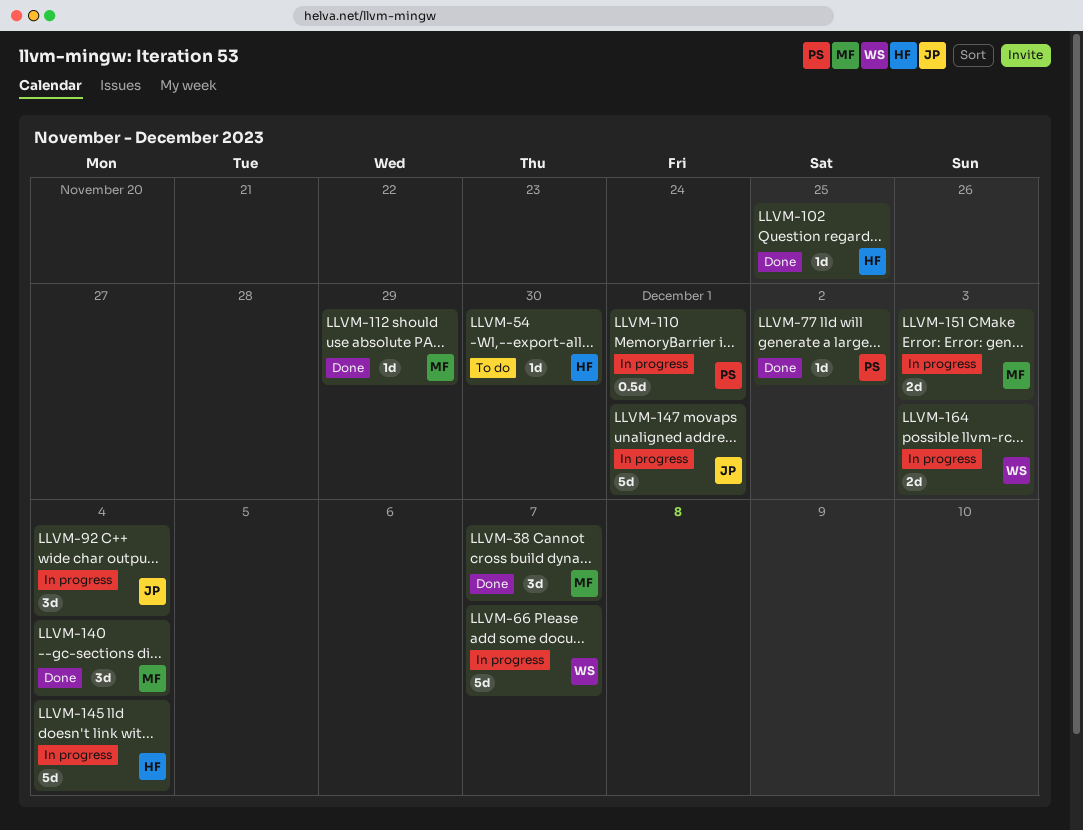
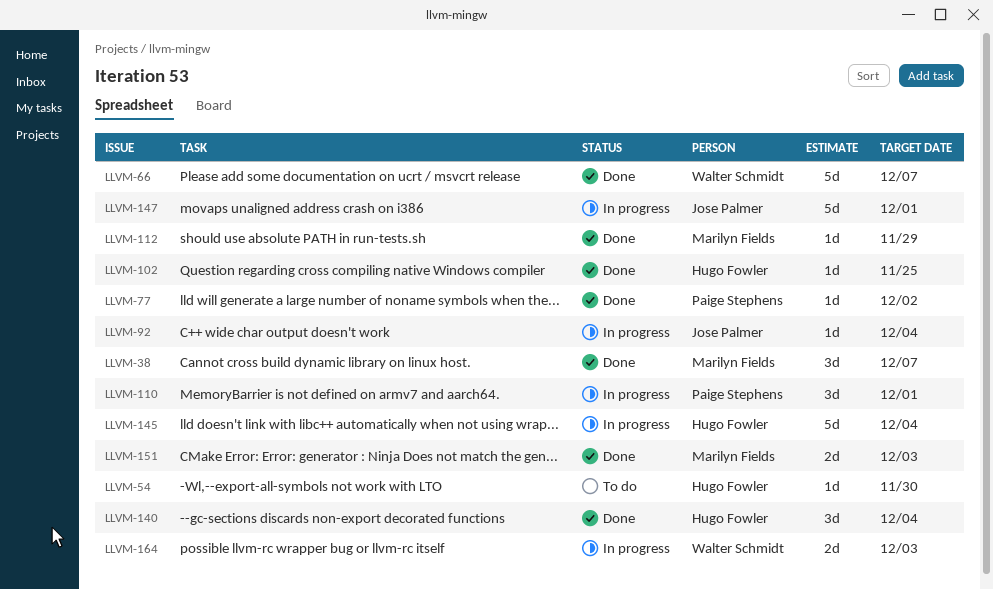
LLVM-66, status: In progress -> Done
LLVM-92, estimate: 3d -> 1d
LLVM-110, estimate: 0.5d -> 3d
LLVM-140, owner: Marilyn Fields -> Hugo Fowler
LLVM-151, status: In progress -> Done

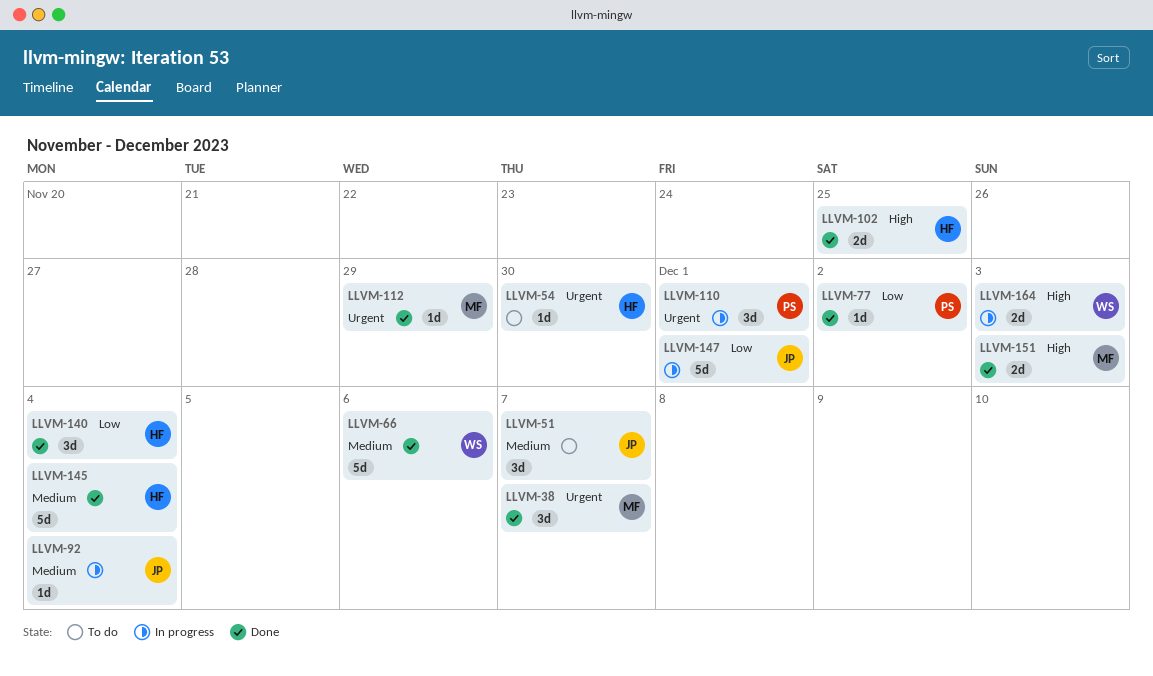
LLVM-51: none -> present
LLVM-66, due: Dec 7 -> Dec 6
LLVM-102, estimate: 1d -> 2d
LLVM-145, status: In progress -> Done

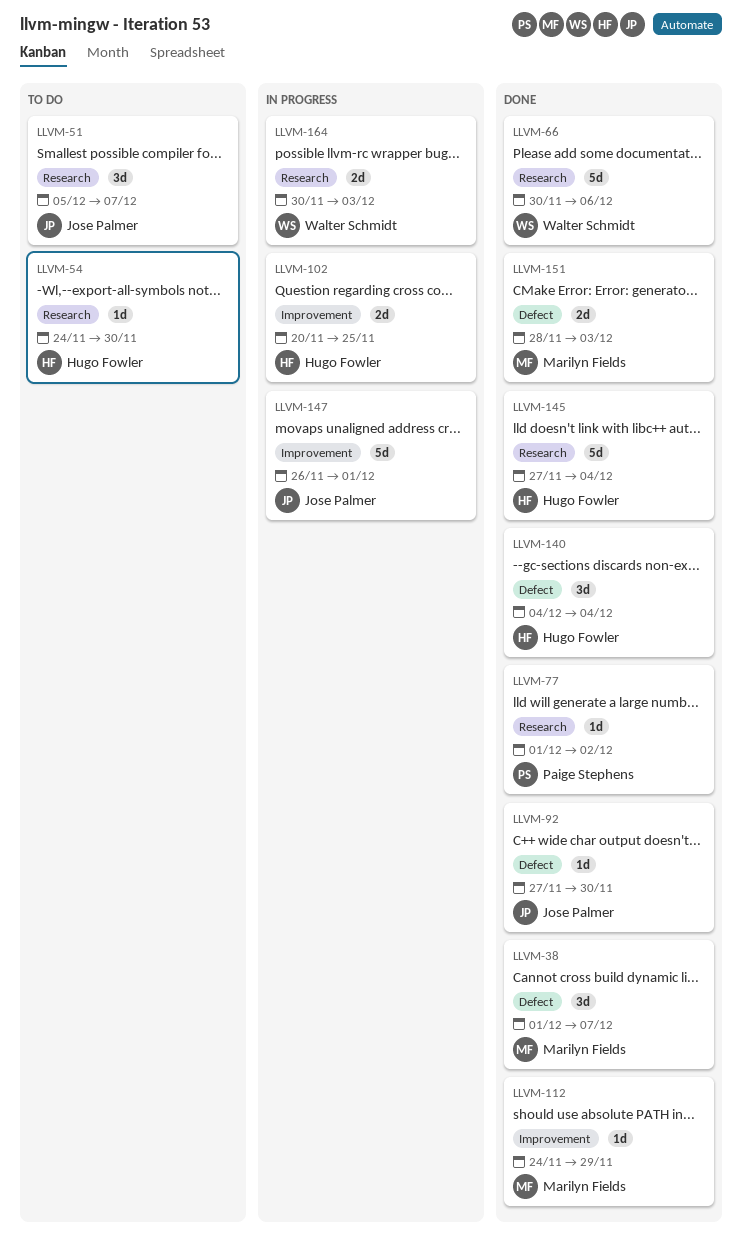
LLVM-92, status: In progress -> Done
LLVM-92, due: Dec 4 -> Nov 30
LLVM-102, status: Done -> In progress
LLVM-110: present -> none

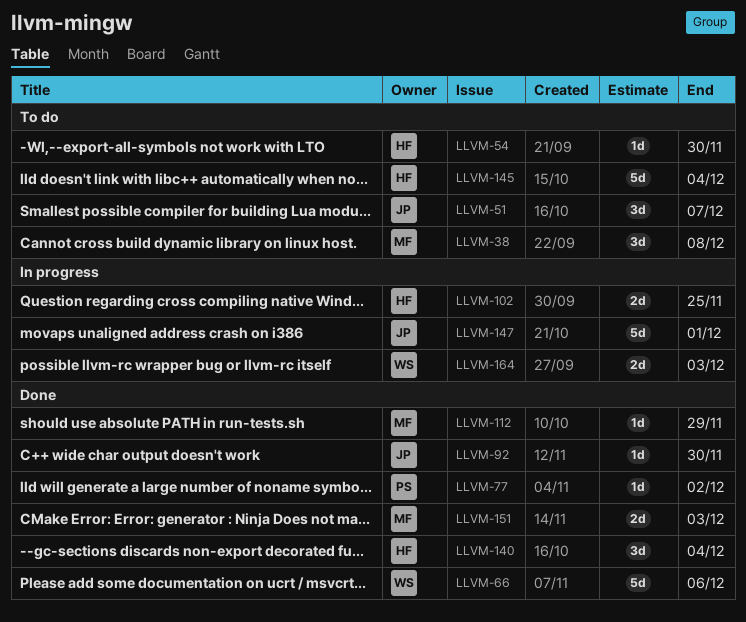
LLVM-38, status: Done -> To do
LLVM-38, due: Dec 7 -> Dec 8
LLVM-145, status: Done -> To do

